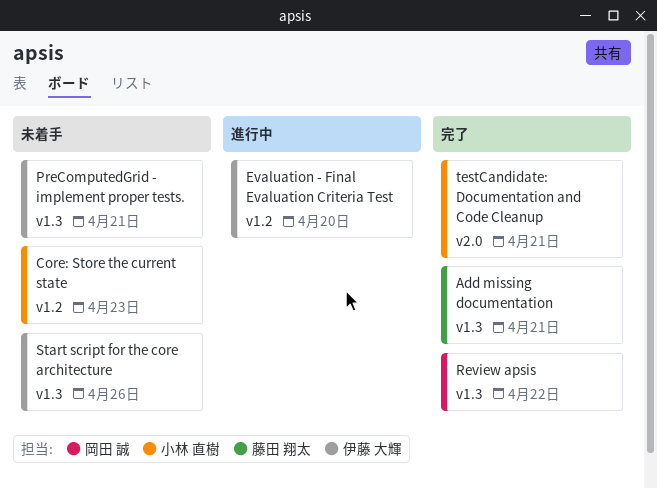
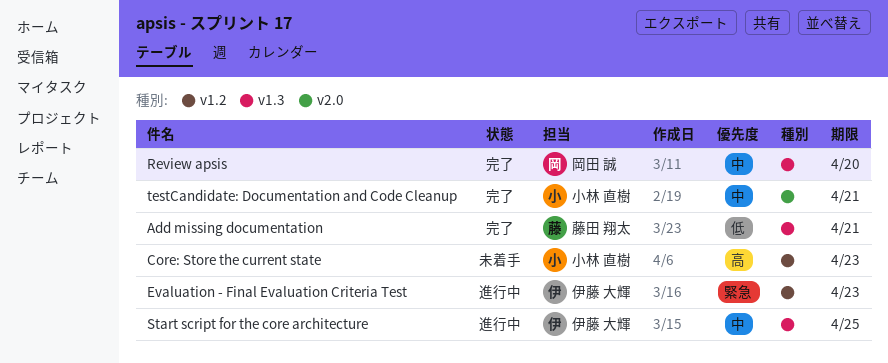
Evaluation - Final Evaluation Criteria Test, due: Apr 20 -> Apr 23
PreComputedGrid - implement proper tests.: present -> none
Review apsis, due: Apr 22 -> Apr 20
Start script for the core architecture, status: 未着手 -> 進行中
Start script for the core architecture, due: Apr 26 -> Apr 25

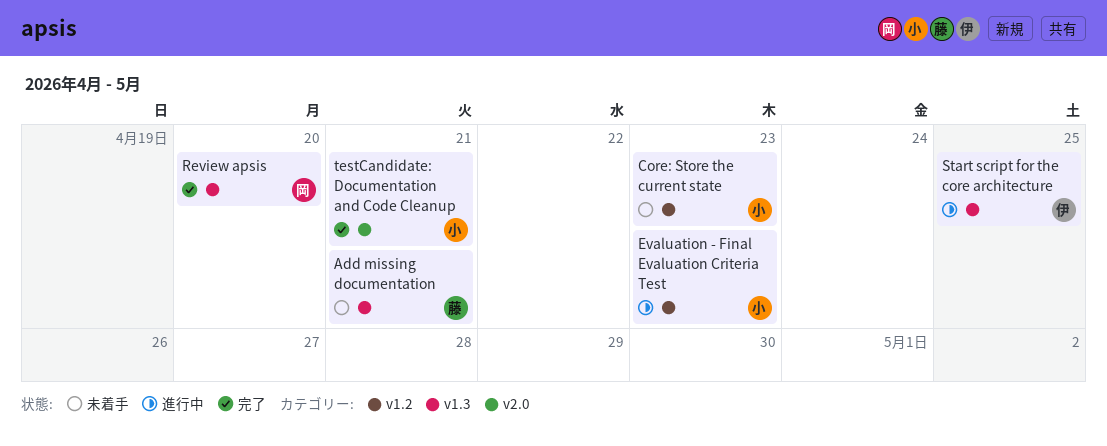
Add missing documentation, status: 完了 -> 未着手
Evaluation - Final Evaluation Criteria Test, owner: 伊藤 大輝 -> 小林 直樹

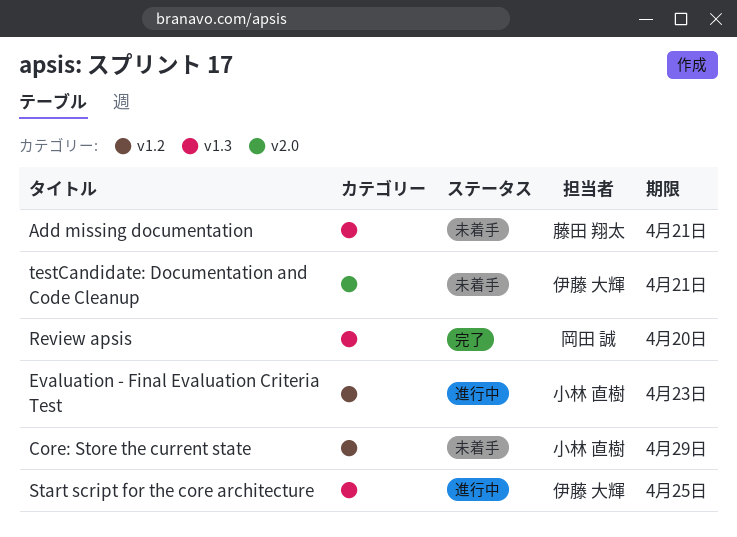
Core: Store the current state, due: Apr 23 -> Apr 29
testCandidate: Documentation and Code Cleanup, status: 完了 -> 未着手
testCandidate: Documentation and Code Cleanup, owner: 小林 直樹 -> 伊藤 大輝

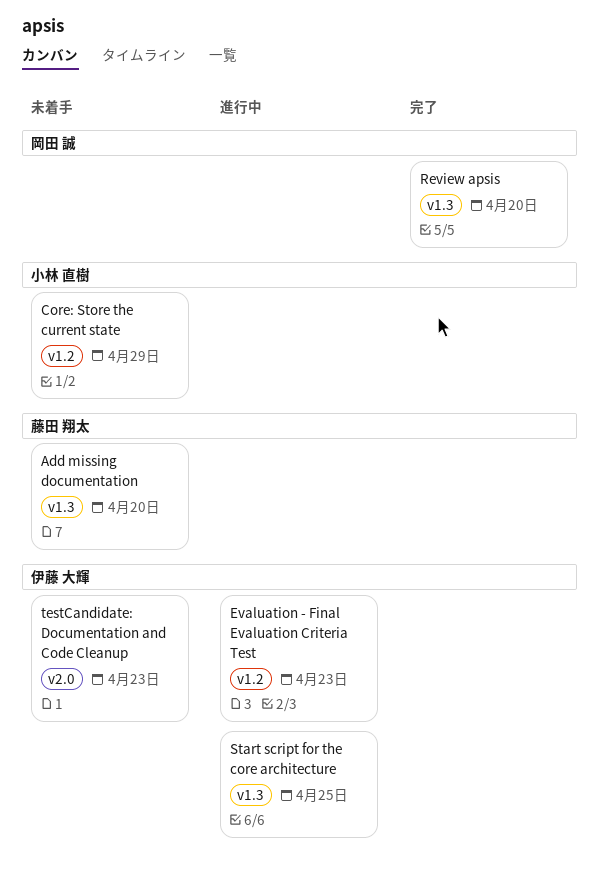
Add missing documentation, due: Apr 21 -> Apr 20
Evaluation - Final Evaluation Criteria Test, owner: 小林 直樹 -> 伊藤 大輝
testCandidate: Documentation and Code Cleanup, due: Apr 21 -> Apr 23

